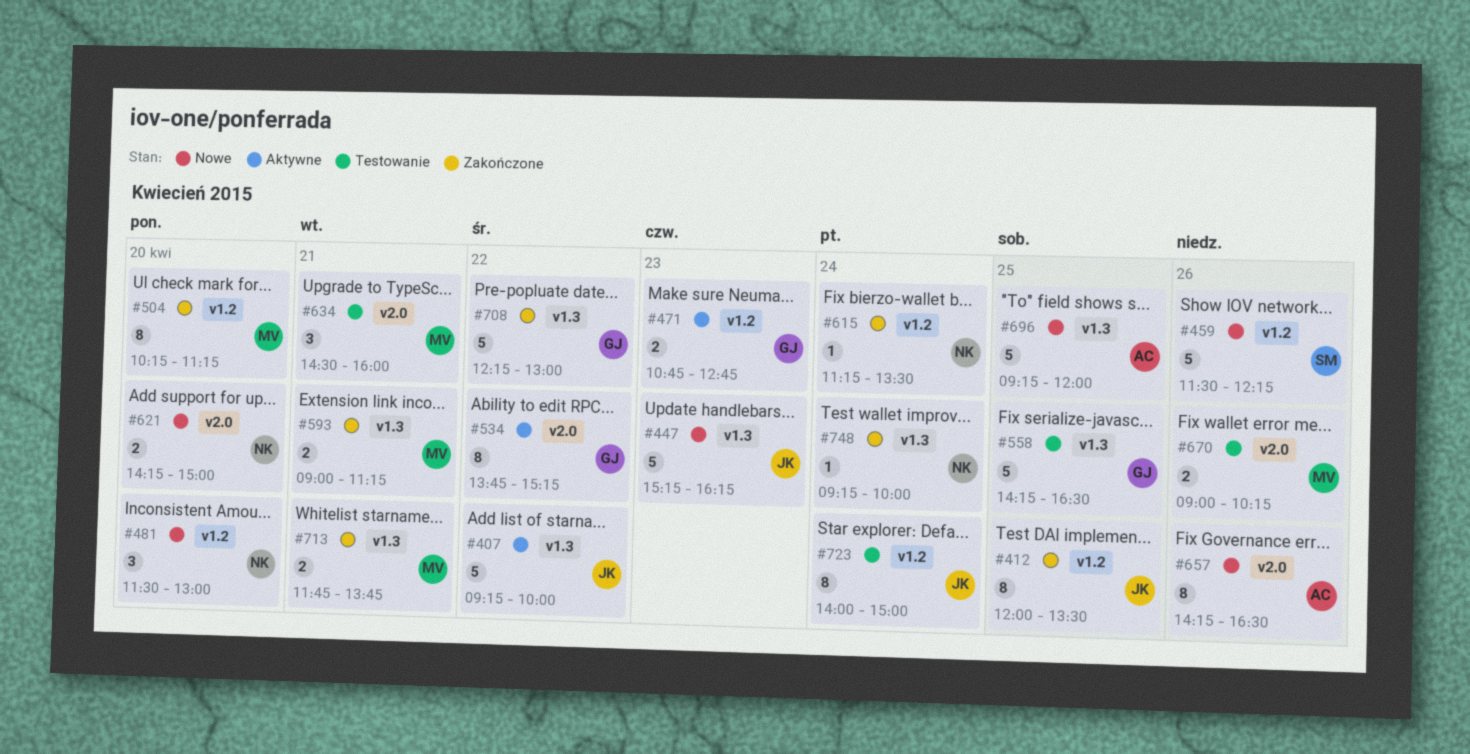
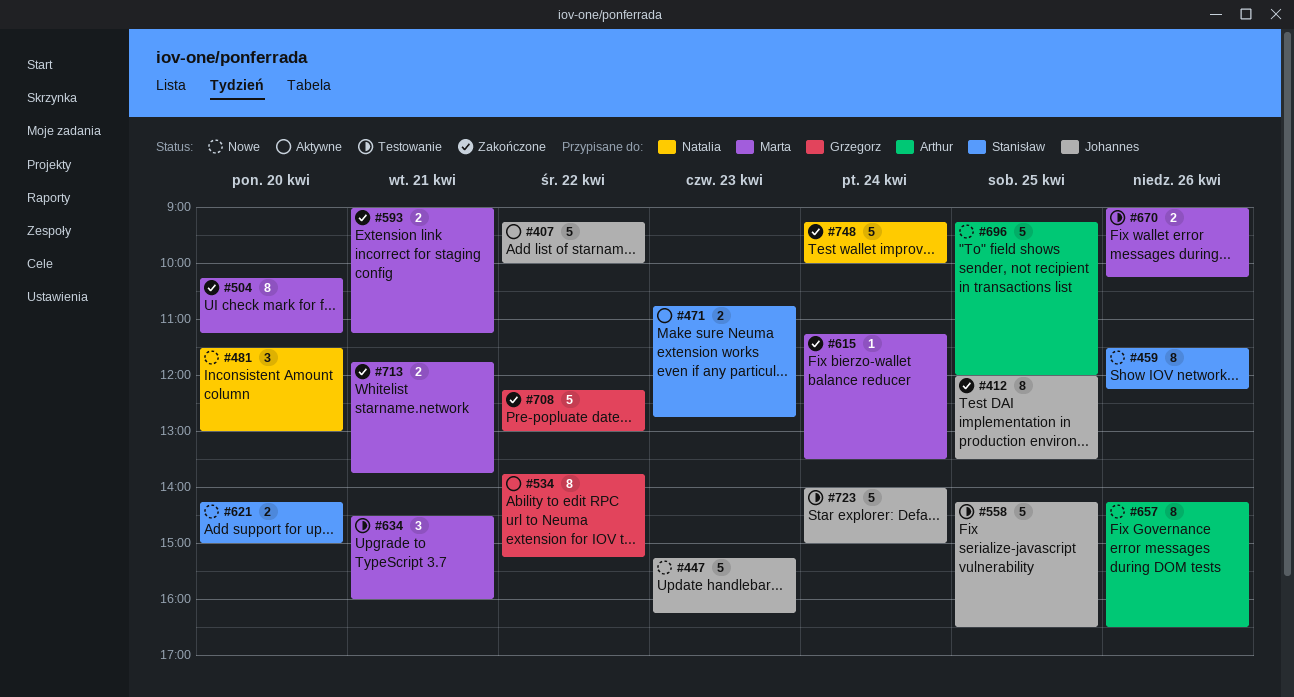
#459, estimate: 5 -> 8
#471, owner: Grzegorz -> Stanisław
#558, owner: Grzegorz -> Johannes
#615, owner: Natalia -> Marta
#621, owner: Natalia -> Stanisław
#723, estimate: 8 -> 5
#748, estimate: 1 -> 5

